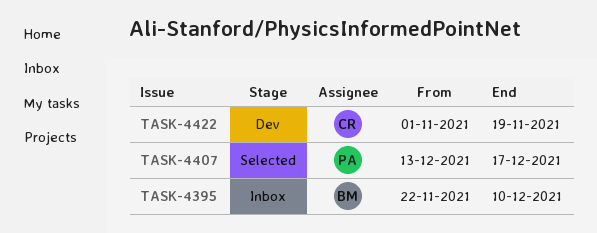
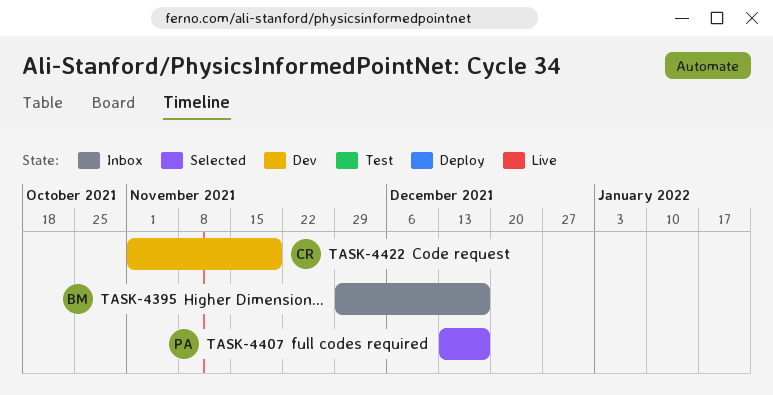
TASK-4395, start: Nov 22 -> Nov 29
TASK-4395, due: Dec 10 -> Dec 17

